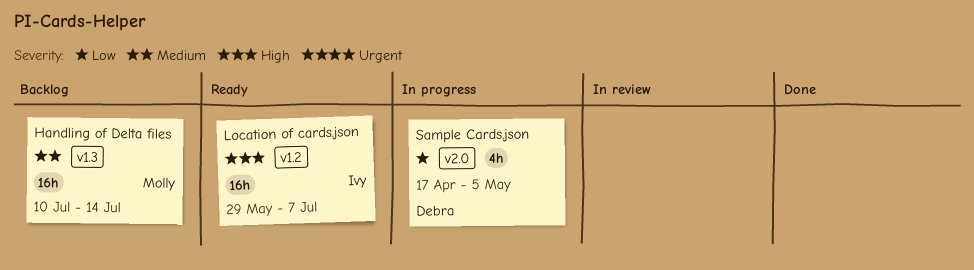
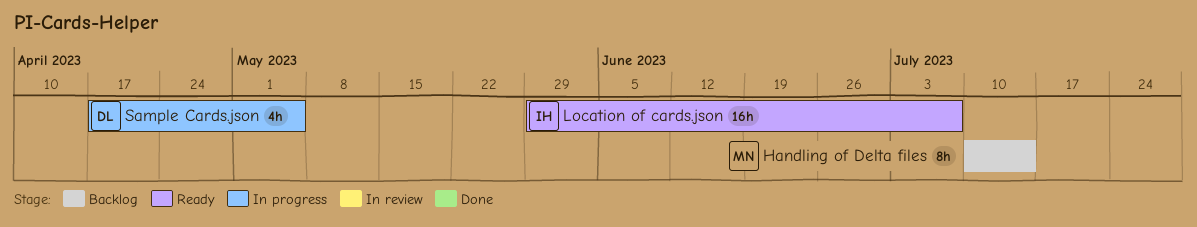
Handling of Delta files, estimate: 16h -> 8h

